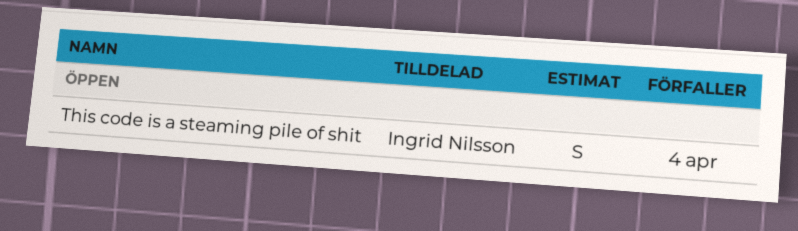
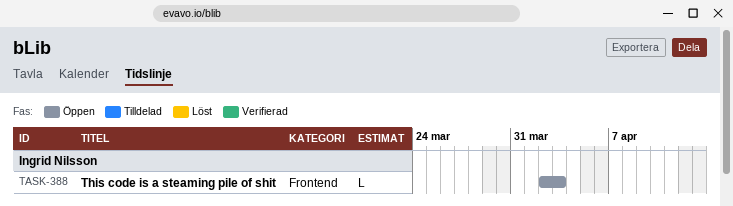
This code is a steaming pile of shit, estimate: S -> L
This code is a steaming pile of shit, due: Apr 4 -> Apr 3

